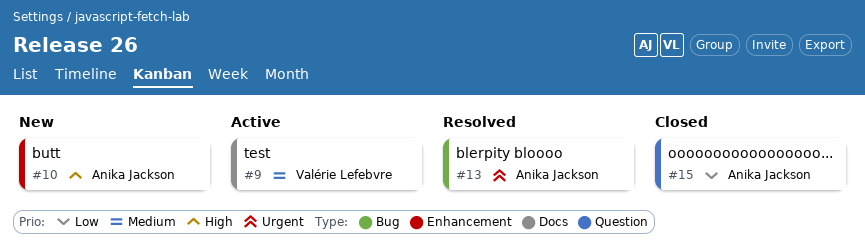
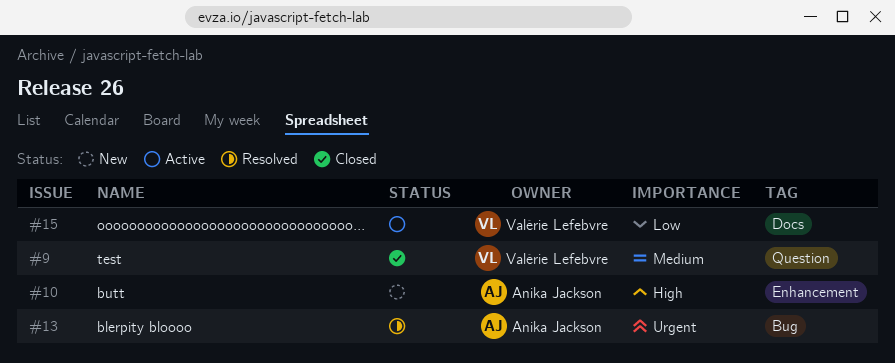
#9, status: Active -> Closed
#9, label: Docs -> Question
#15, status: Closed -> Active
#15, owner: Anika Jackson -> Valérie Lefebvre
#15, label: Question -> Docs

